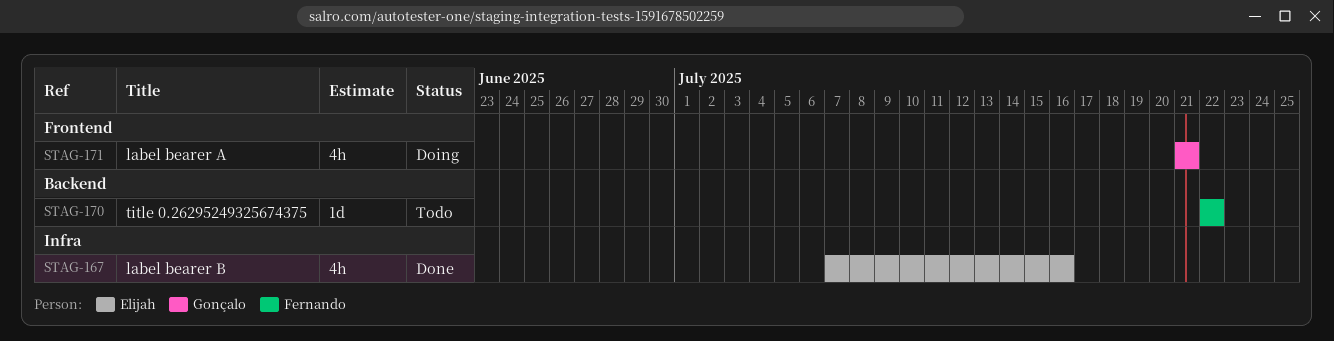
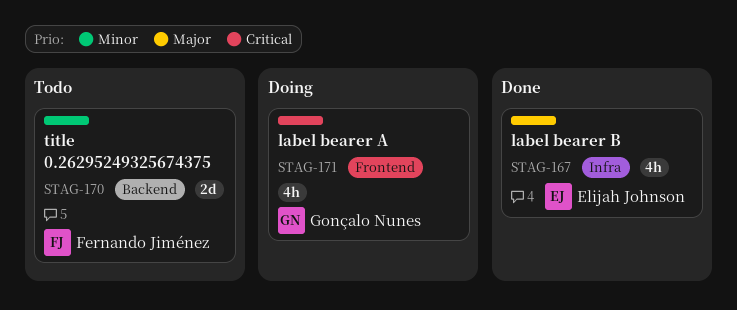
STAG-170, estimate: 1d -> 2d

